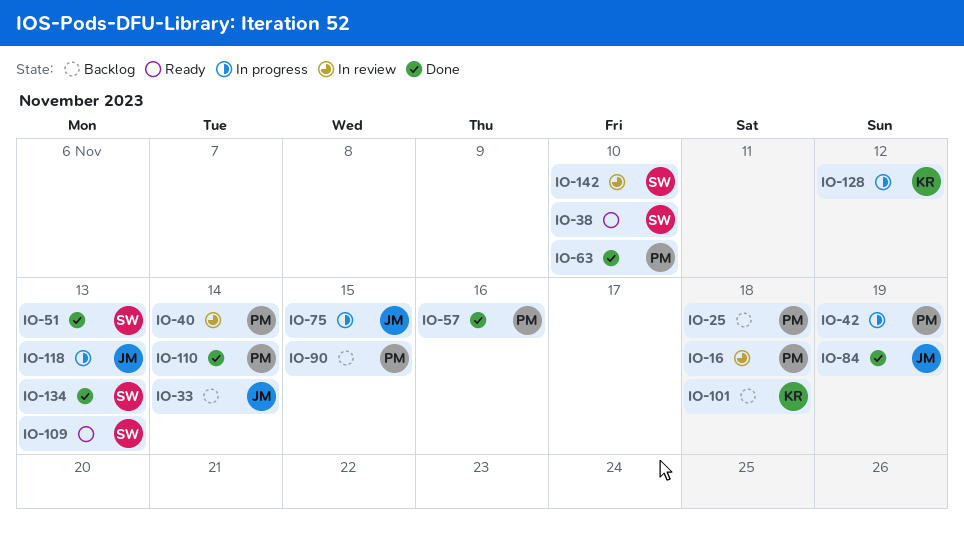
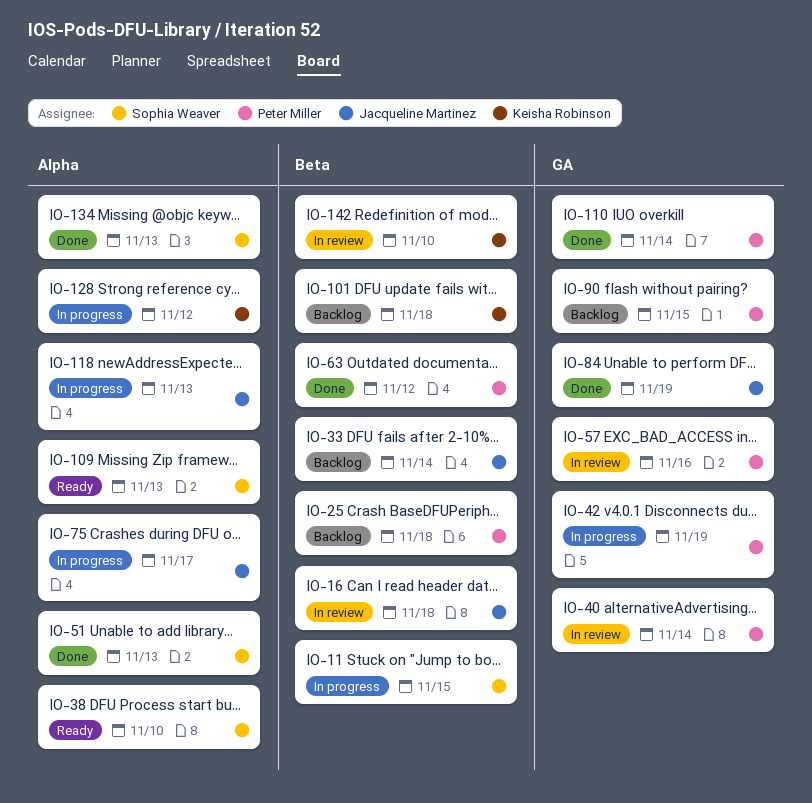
IO-11: none -> present
IO-16, owner: Peter Miller -> Jacqueline Martinez
IO-57, status: Done -> In review
IO-63, due: Nov 10 -> Nov 12
IO-75, due: Nov 15 -> Nov 17
IO-142, owner: Sophia Weaver -> Keisha Robinson

